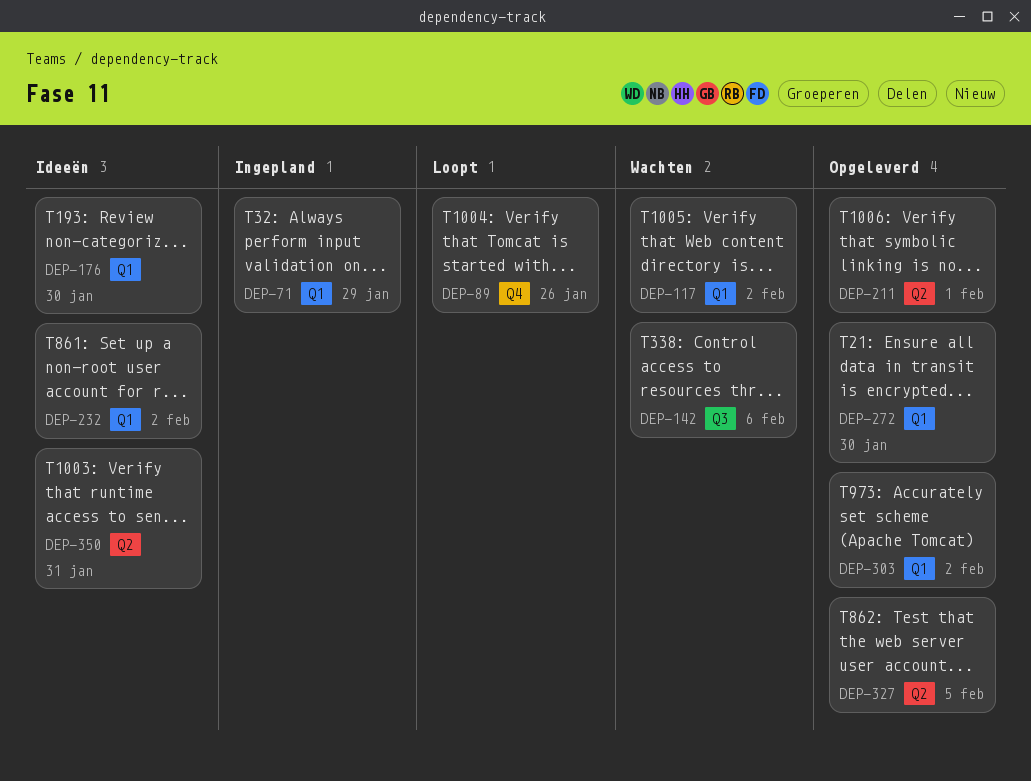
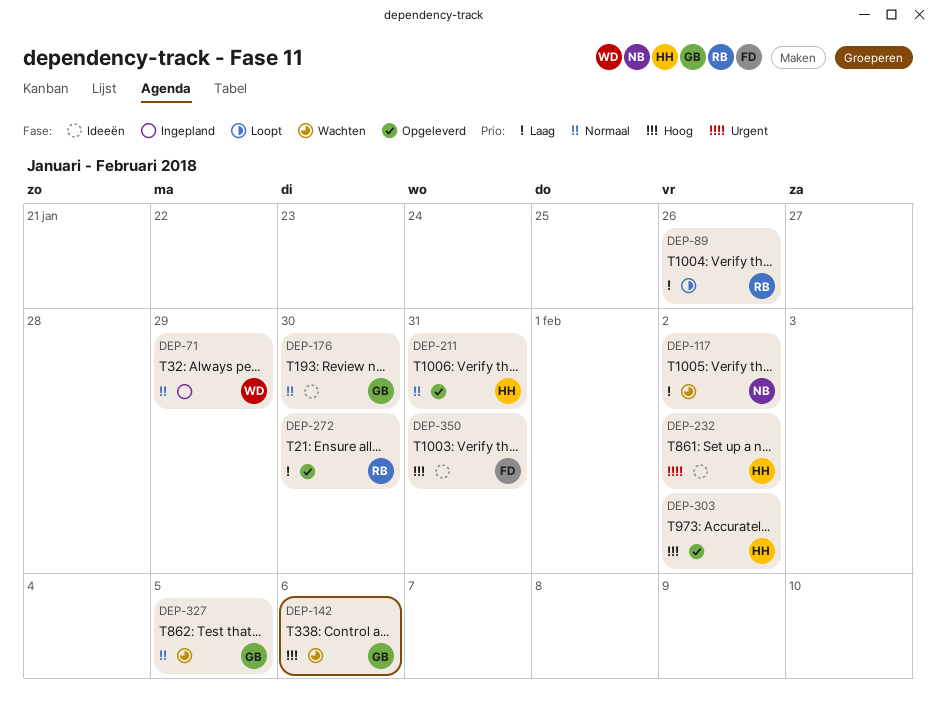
DEP-211, due: Feb 1 -> Jan 31
DEP-327, status: Opgeleverd -> Wachten

